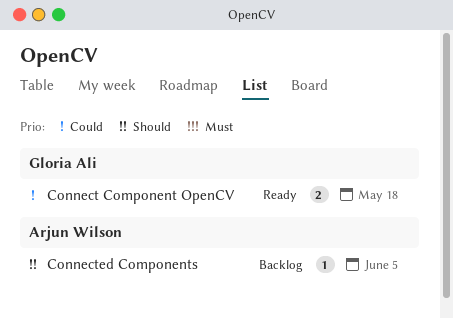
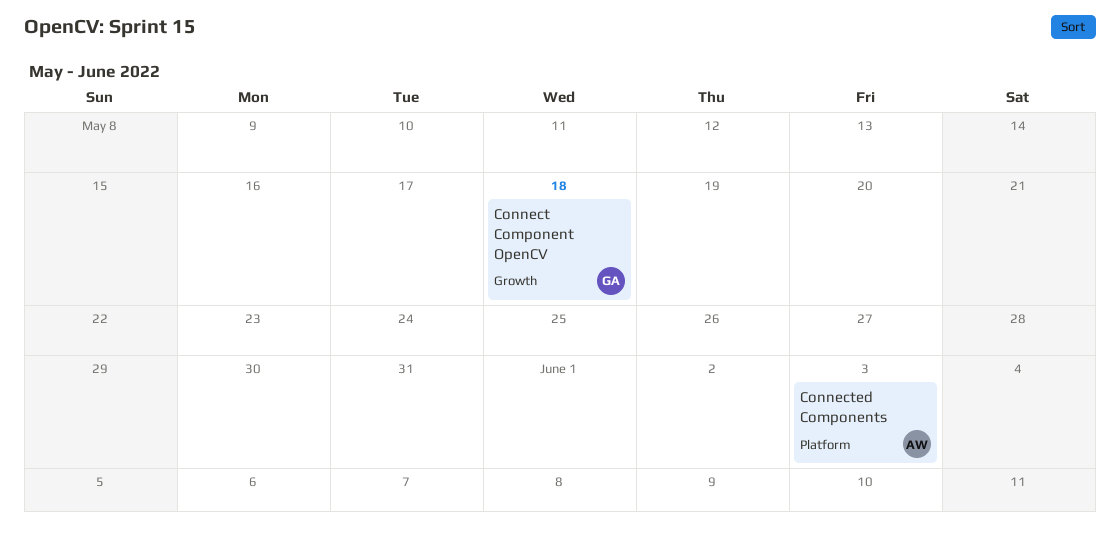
Connected Components, due: Jun 5 -> Jun 3

